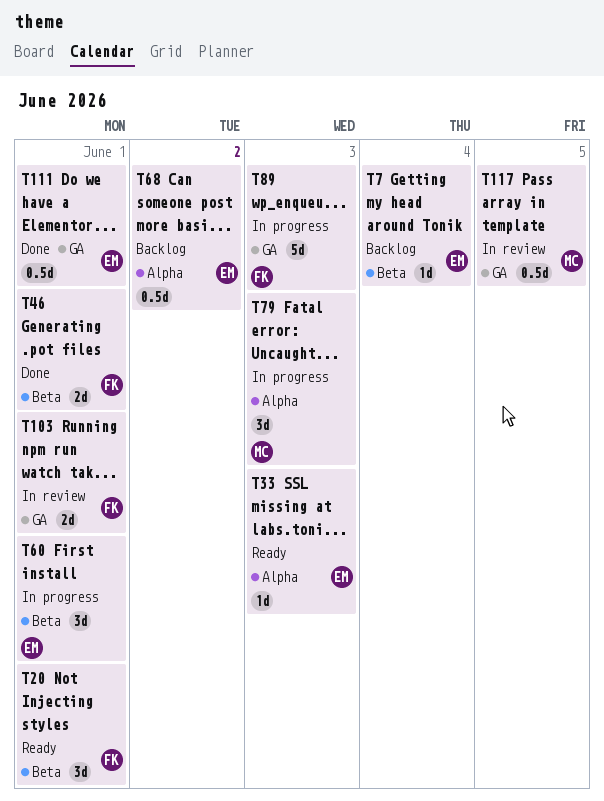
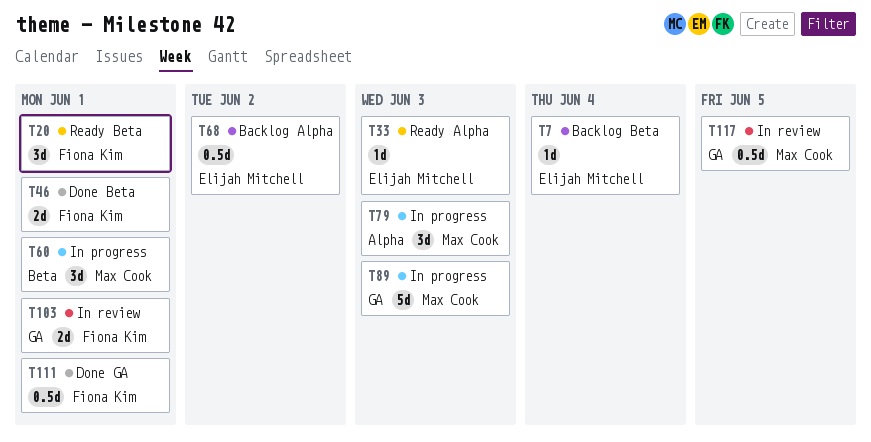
T60, owner: Elijah Mitchell -> Max Cook
T89, owner: Fiona Kim -> Max Cook
T111, owner: Elijah Mitchell -> Fiona Kim

